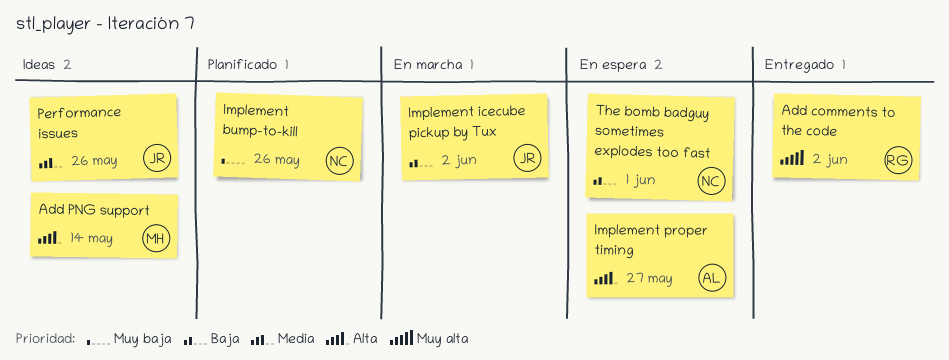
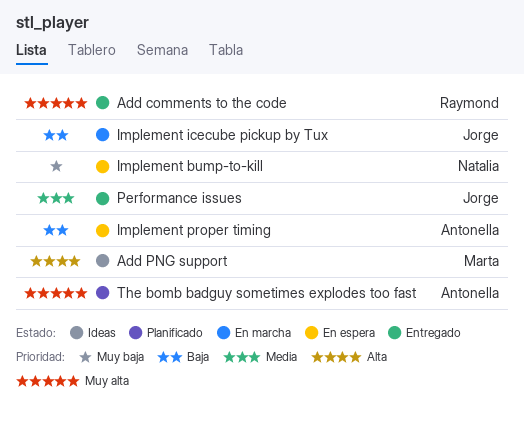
Implement bump-to-kill, status: Planificado -> En espera
Implement proper timing, priority: Alta -> Baja
Performance issues, status: Ideas -> Entregado
The bomb badguy sometimes explodes too fast, status: En espera -> Planificado
The bomb badguy sometimes explodes too fast, owner: Natalia -> Antonella
The bomb badguy sometimes explodes too fast, priority: Baja -> Muy alta

